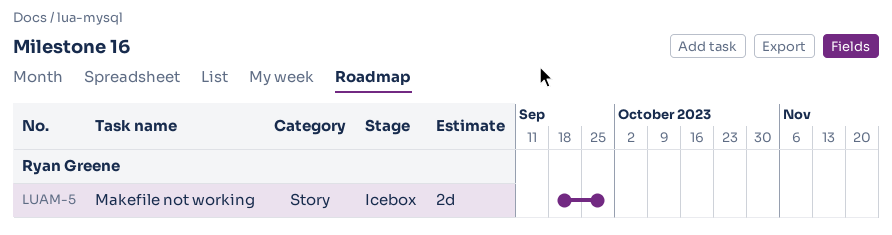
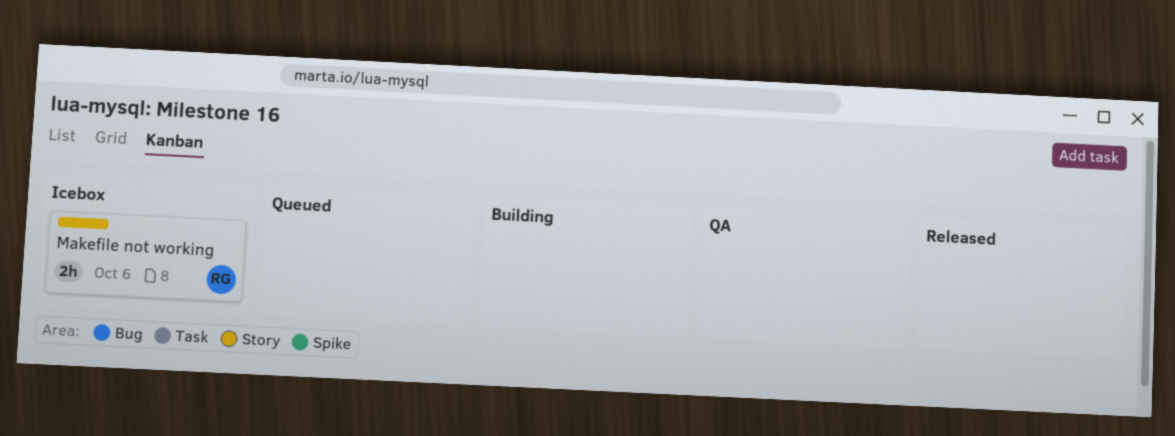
Makefile not working, estimate: 2d -> 2h
Makefile not working, due: Sep 29 -> Oct 6

